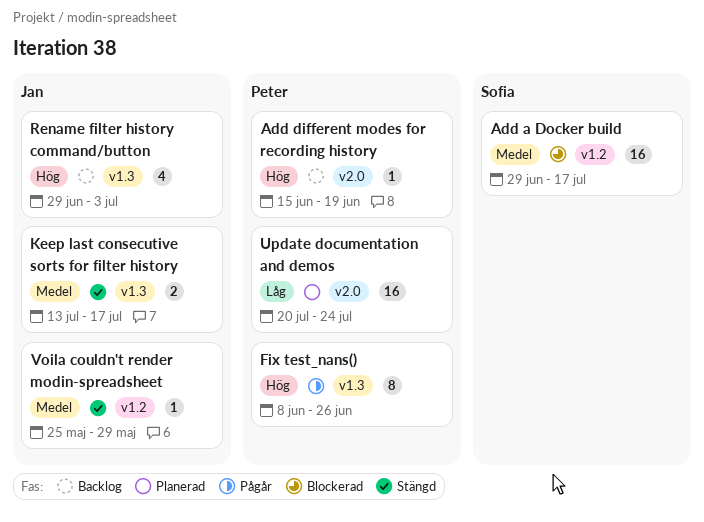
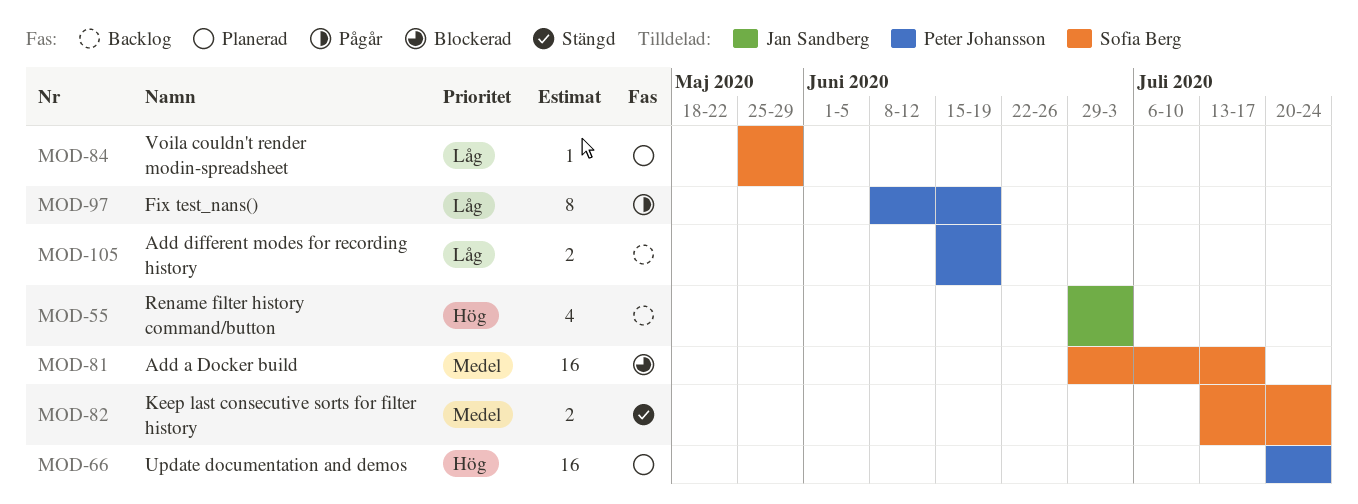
Add different modes for recording history, priority: Hög -> Låg
Add different modes for recording history, estimate: 1 -> 2
Fix test_nans(), priority: Hög -> Låg
Fix test_nans(), due: Jun 26 -> Jun 19
Keep last consecutive sorts for filter history, owner: Jan Sandberg -> Sofia Berg
Keep last consecutive sorts for filter history, due: Jul 17 -> Jul 24
Update documentation and demos, priority: Låg -> Hög
Voila couldn't render modin-spreadsheet, status: Stängd -> Planerad
Voila couldn't render modin-spreadsheet, owner: Jan Sandberg -> Sofia Berg
Voila couldn't render modin-spreadsheet, priority: Medel -> Låg

